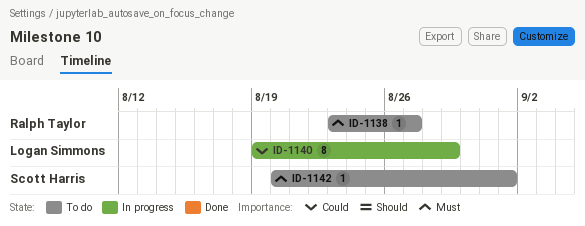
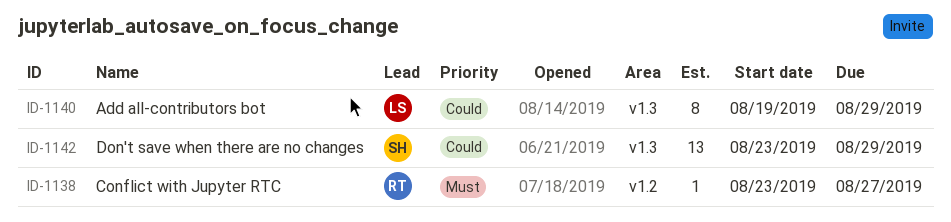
ID-1142, priority: Must -> Could
ID-1142, estimate: 1 -> 13
ID-1142, start: Aug 20 -> Aug 23
ID-1142, due: Sep 1 -> Aug 29

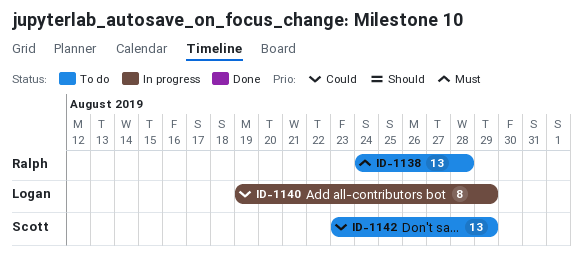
ID-1138, estimate: 1 -> 13
ID-1138, start: Aug 23 -> Aug 24
ID-1138, due: Aug 27 -> Aug 28

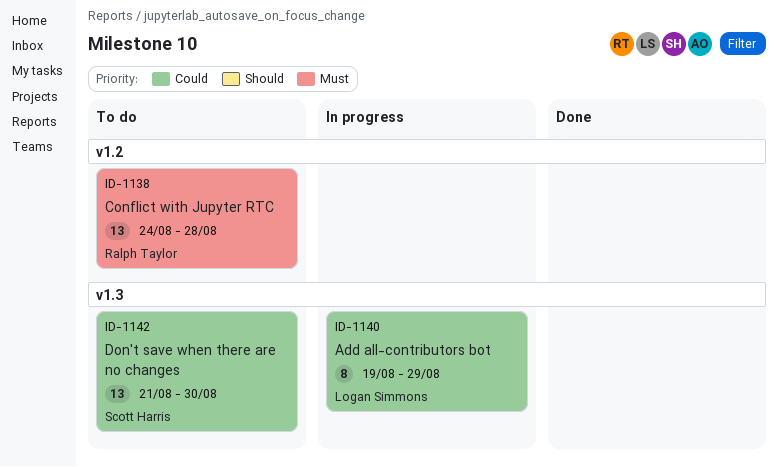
ID-1142, start: Aug 23 -> Aug 21
ID-1142, due: Aug 29 -> Aug 30

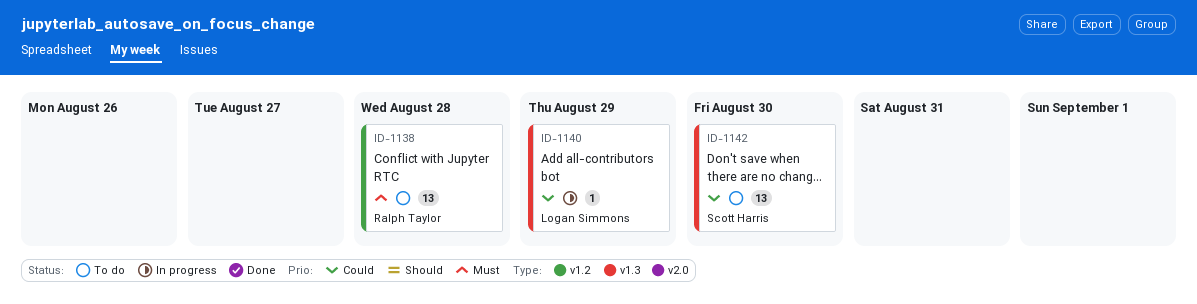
ID-1140, estimate: 8 -> 1

